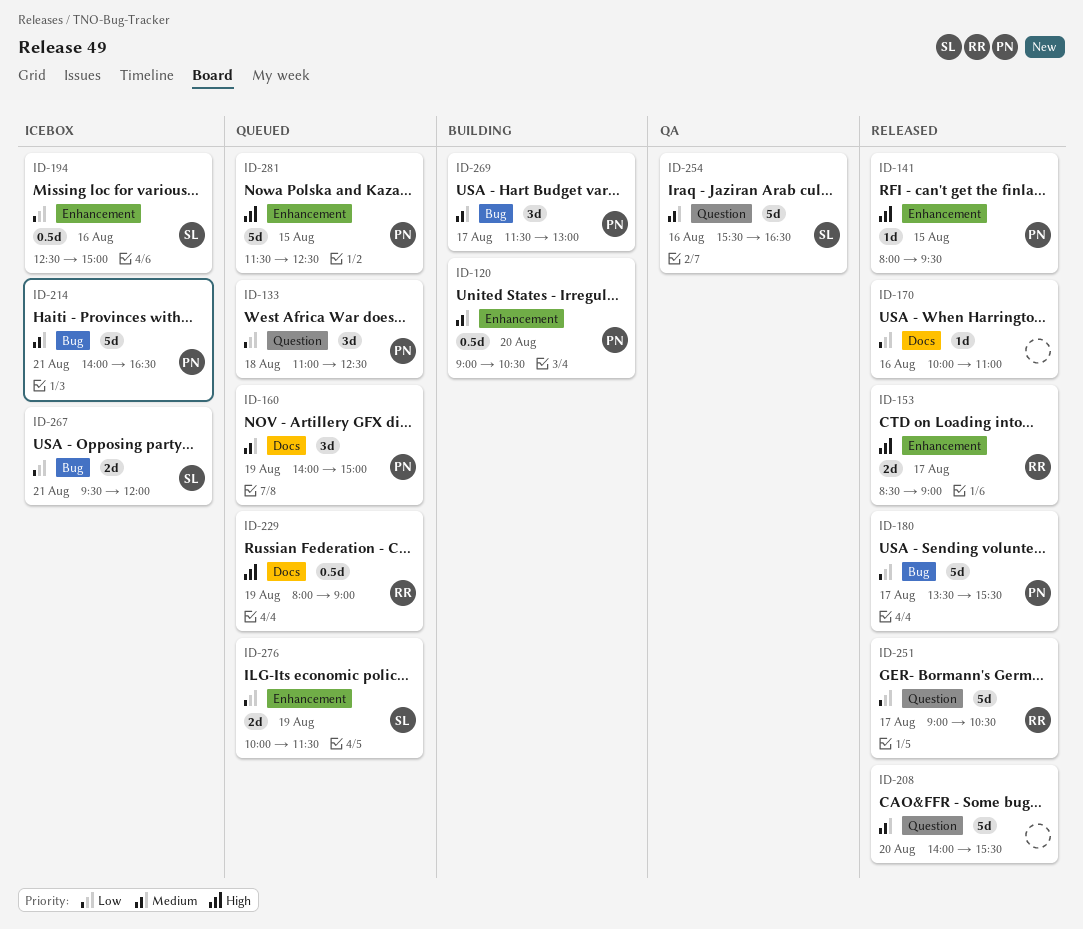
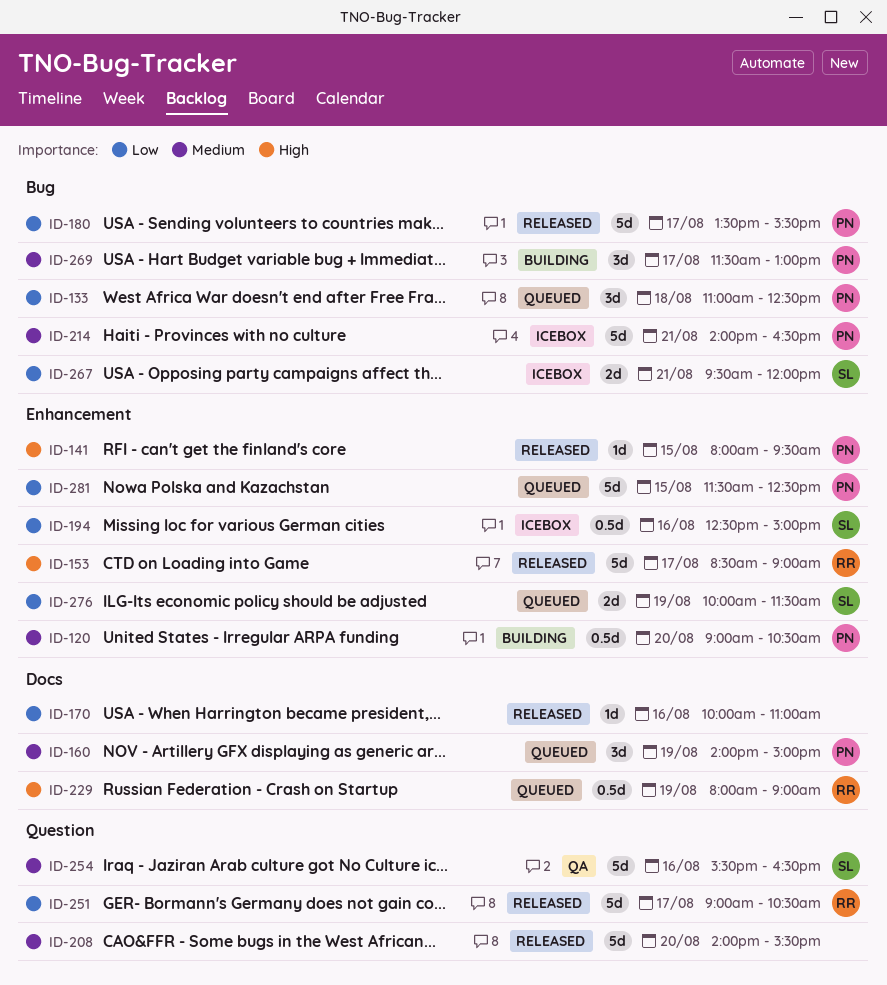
ID-133, label: Question -> Bug
ID-153, estimate: 2d -> 5d
ID-281, priority: High -> Low

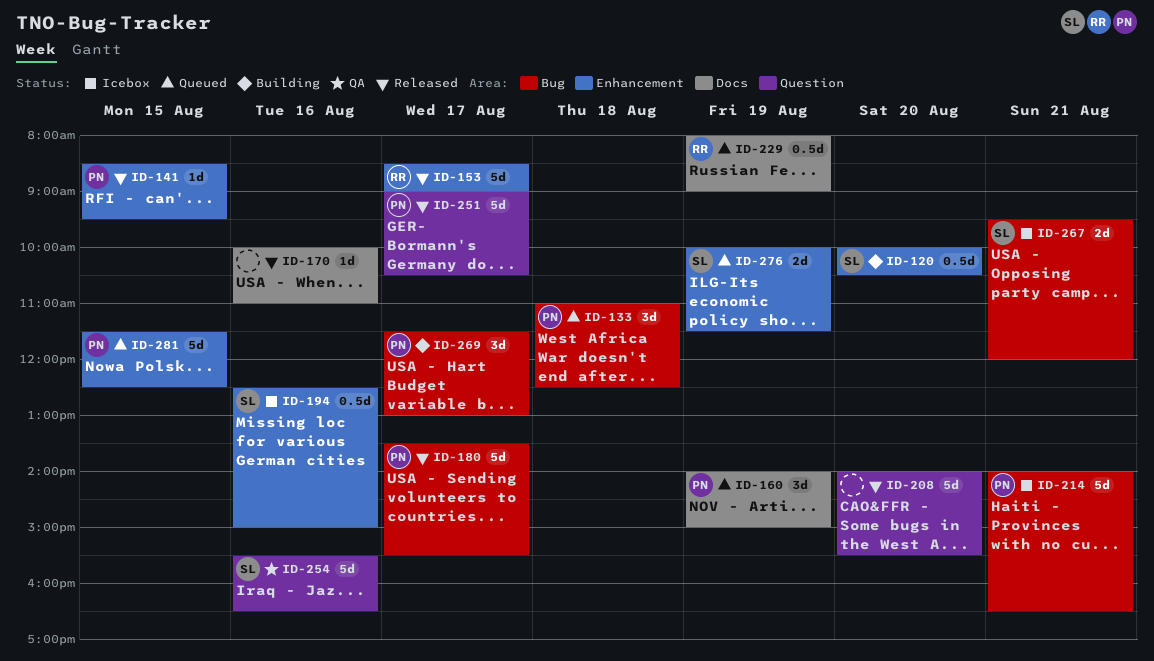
ID-120, owner: PN -> SL
ID-120, begins: 09:00 -> 10:00
ID-141, begins: 08:00 -> 08:30
ID-251, owner: RR -> PN

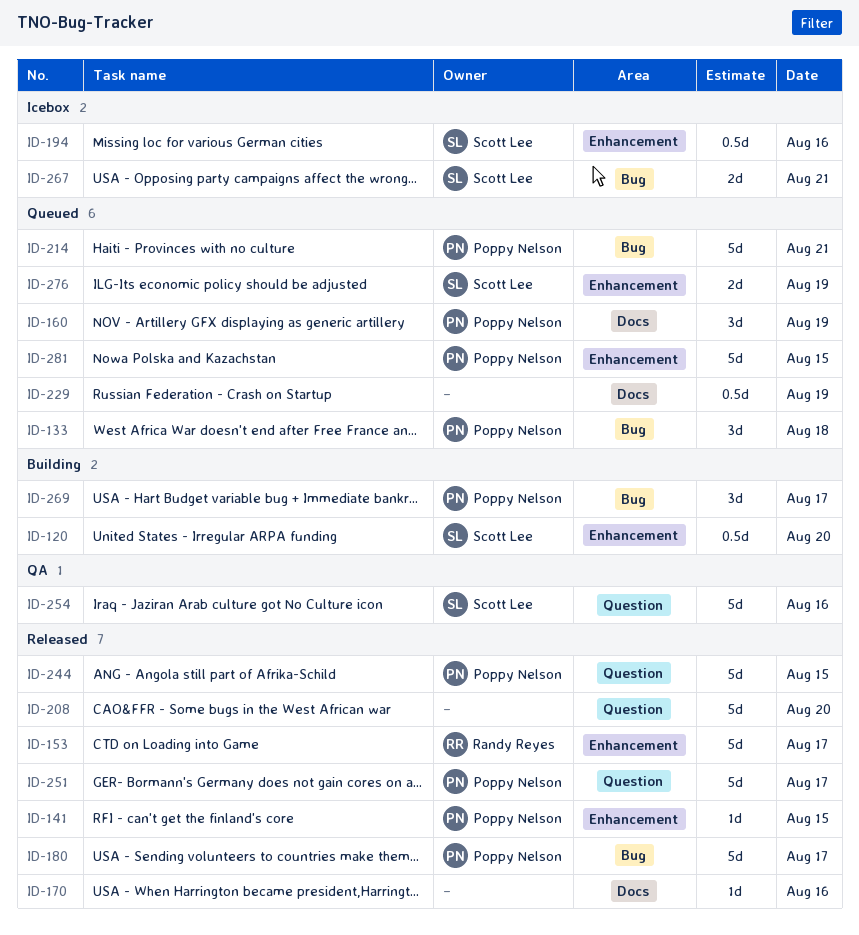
ID-214, status: Icebox -> Queued
ID-229, owner: Randy Reyes -> none
ID-244: none -> present

